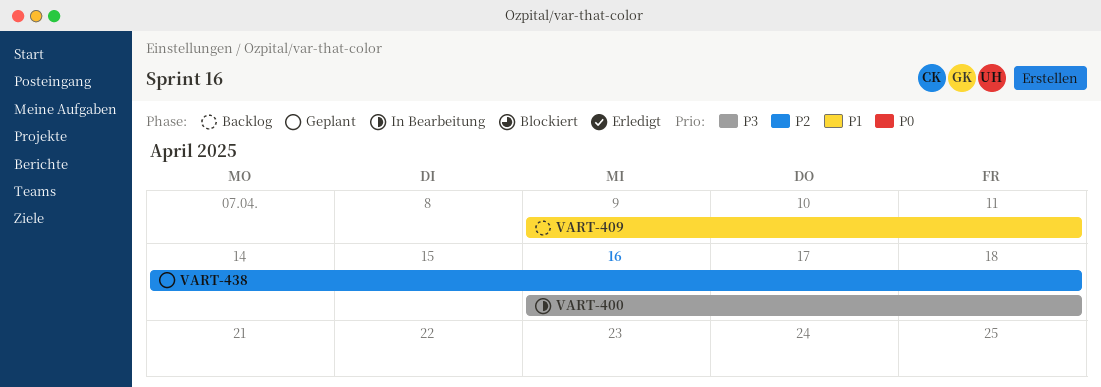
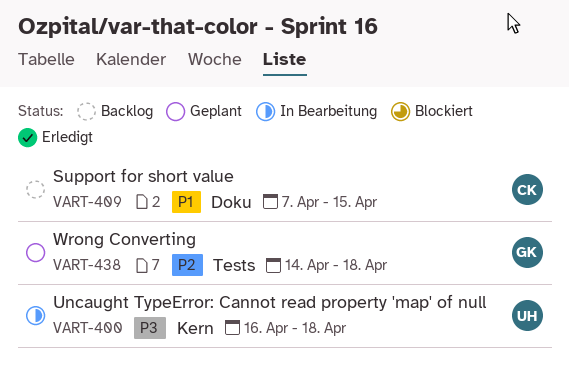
VART-409, start: Apr 9 -> Apr 7
VART-409, due: Apr 11 -> Apr 15

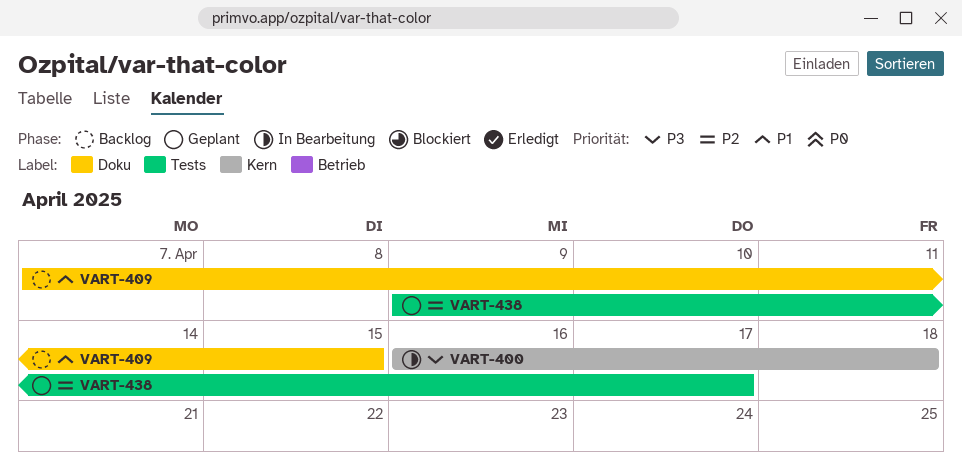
VART-438, start: Apr 14 -> Apr 9
VART-438, due: Apr 18 -> Apr 17

